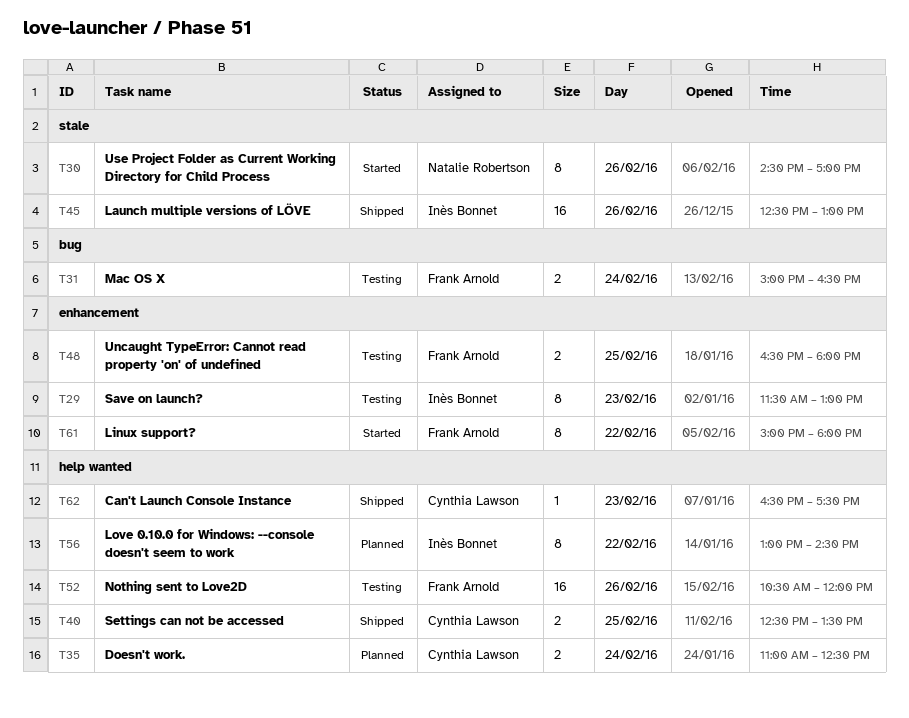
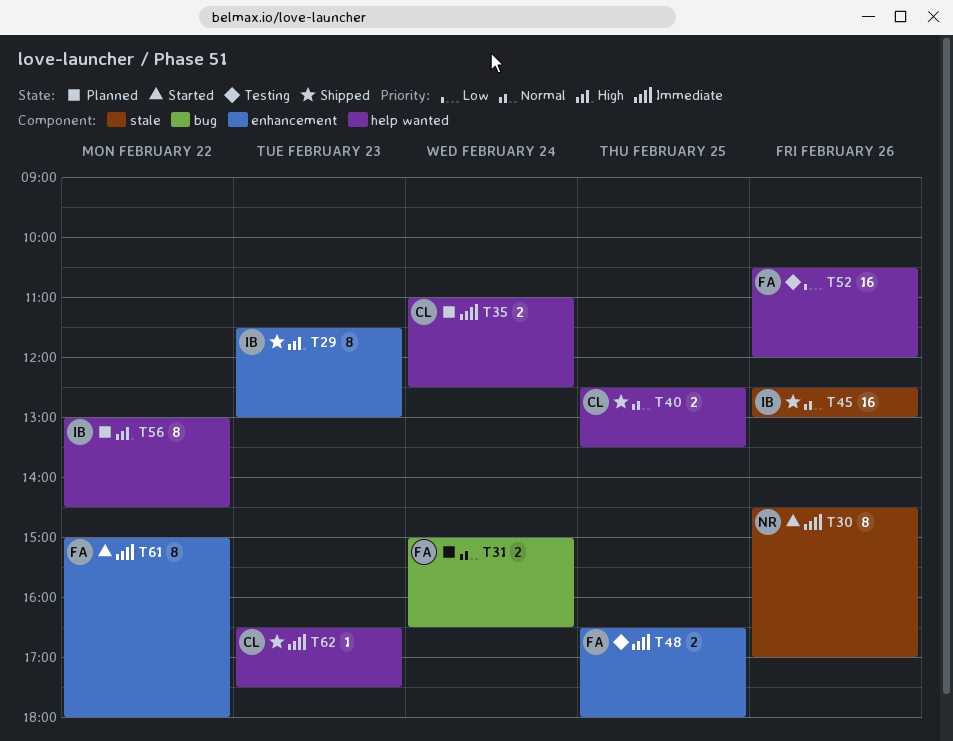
T29, status: Testing -> Shipped
T31, status: Testing -> Planned

